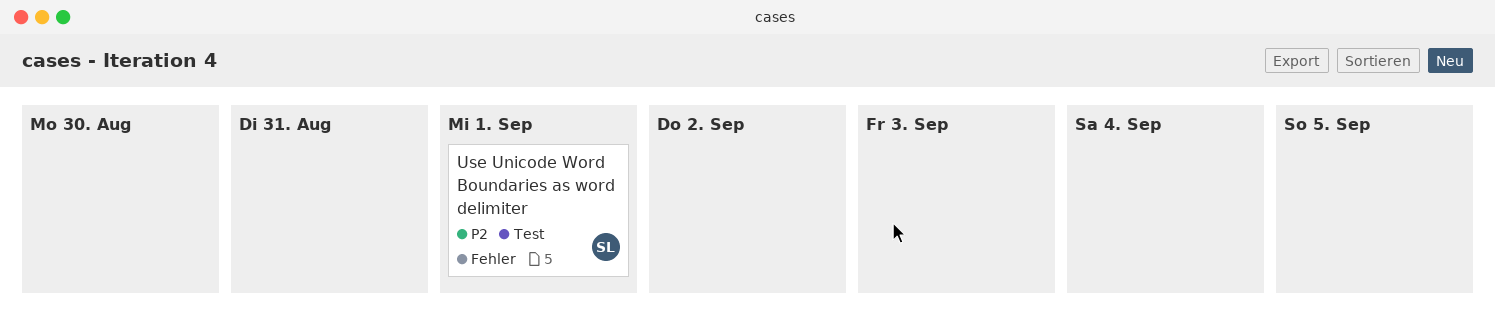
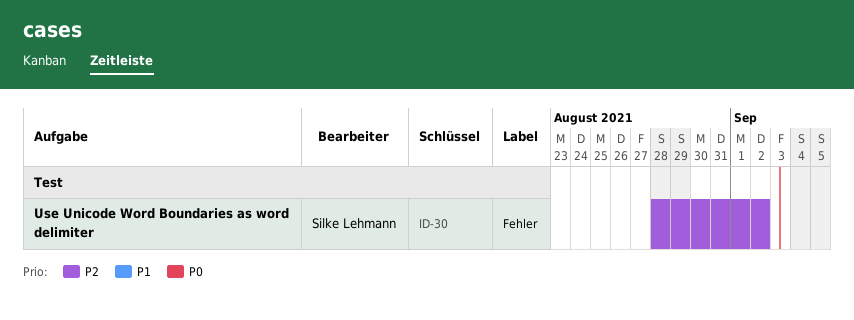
Use Unicode Word Boundaries as word delimiter, due: Sep 1 -> Sep 2

